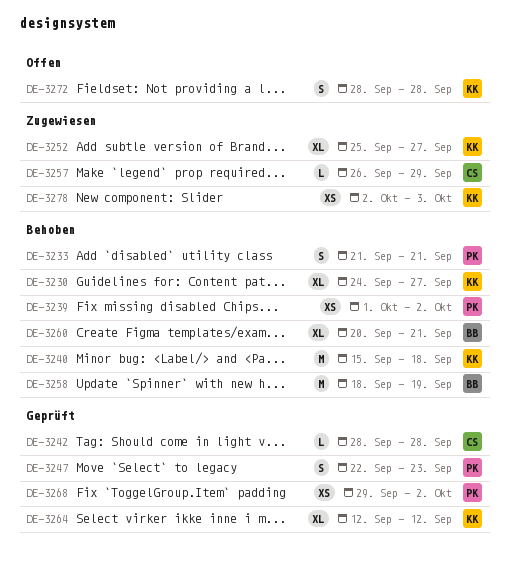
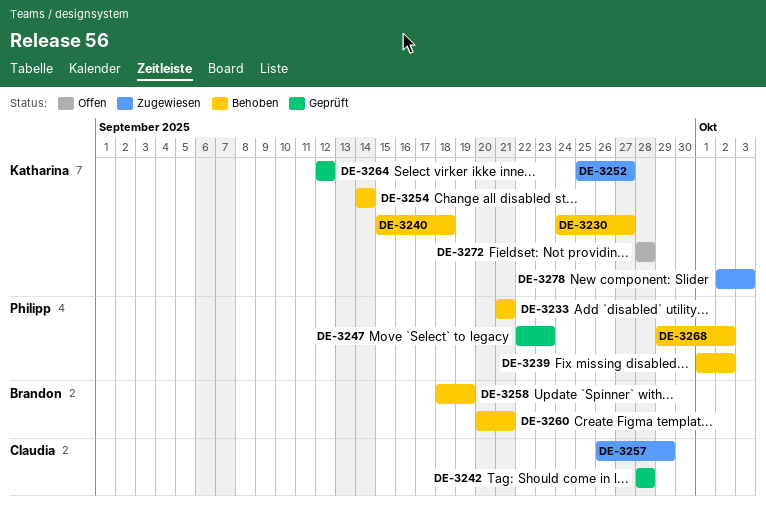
DE-3254: none -> present
DE-3268, status: Geprüft -> Behoben

